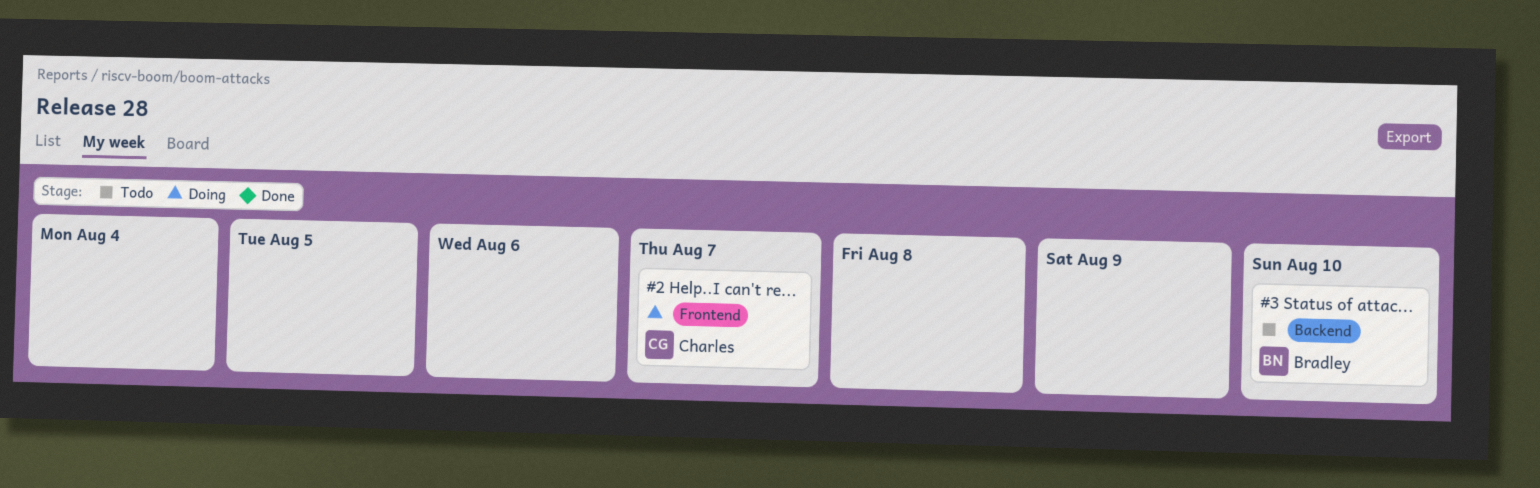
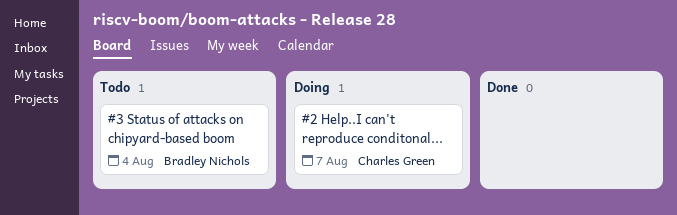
#3, due: Aug 10 -> Aug 4

